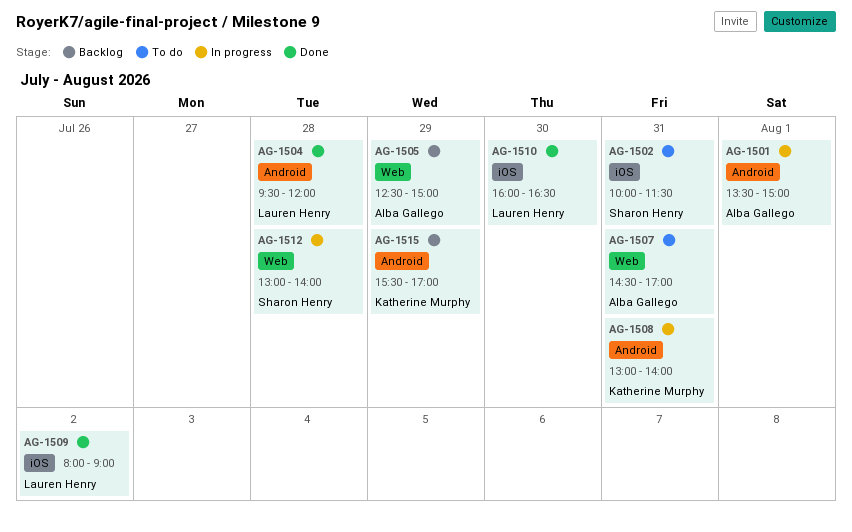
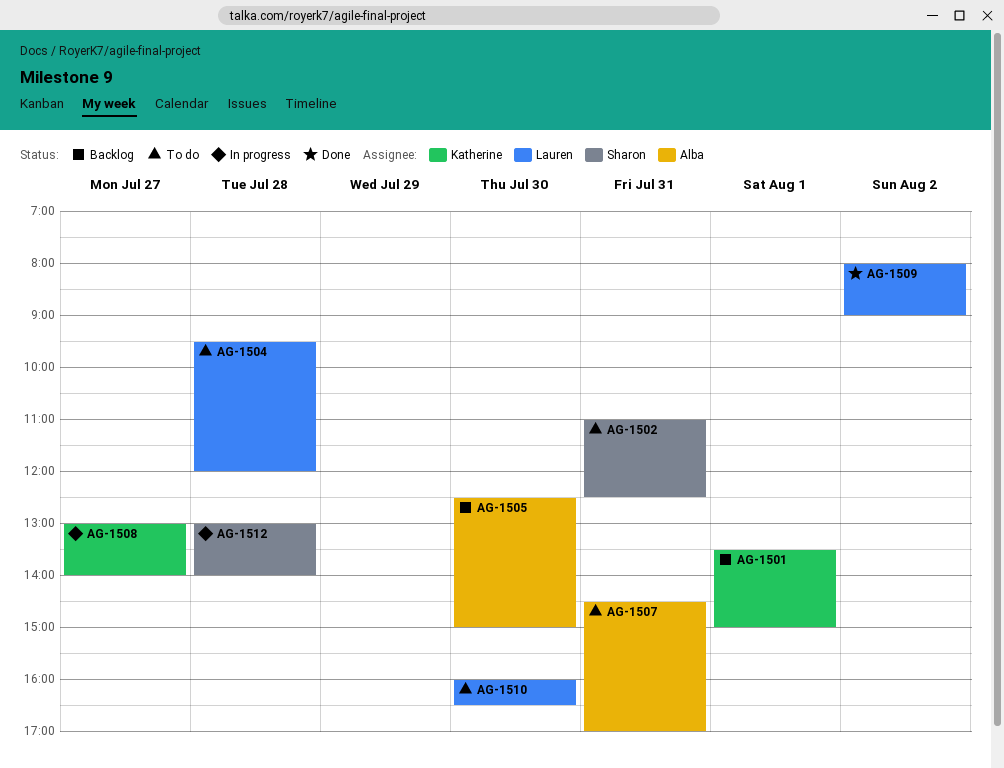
AG-1501, status: In progress -> Backlog
AG-1501, owner: Alba Gallego -> Katherine Murphy
AG-1502, begins: 10:00 -> 11:00
AG-1502, ends: 11:30 -> 12:30
AG-1504, status: Done -> To do
AG-1505, day: Jul 29 -> Jul 30
AG-1508, day: Jul 31 -> Jul 27
AG-1510, status: Done -> To do
AG-1515: present -> none

